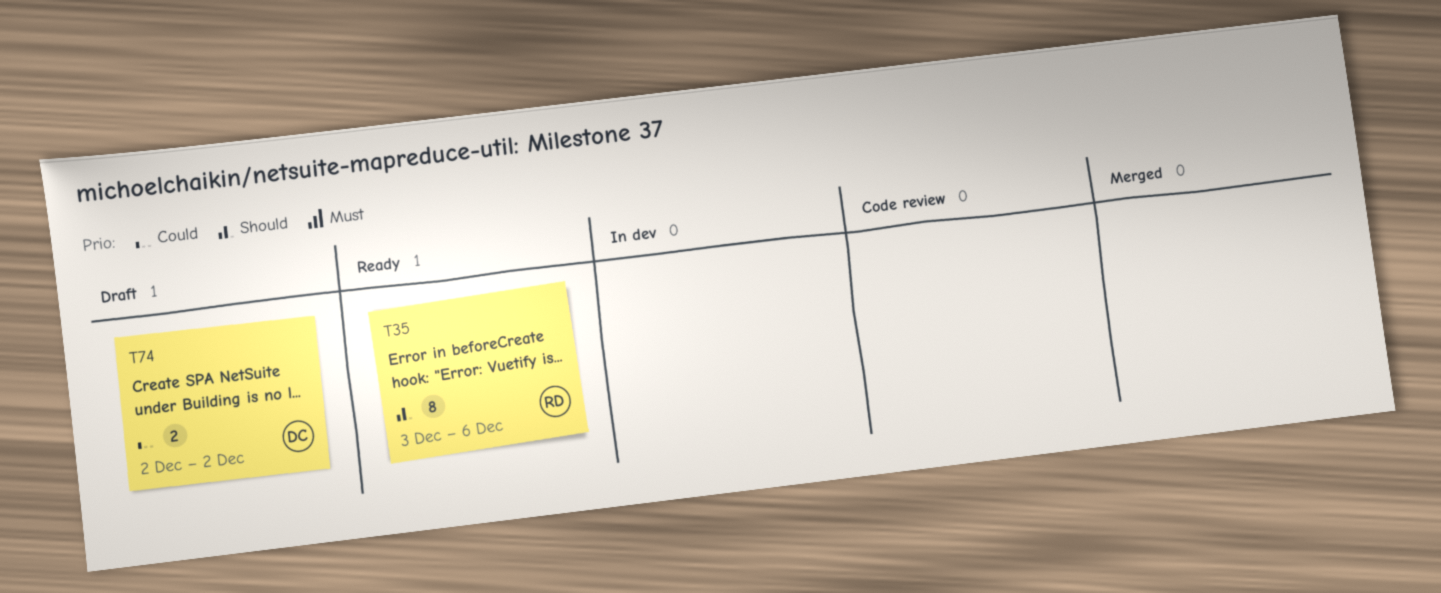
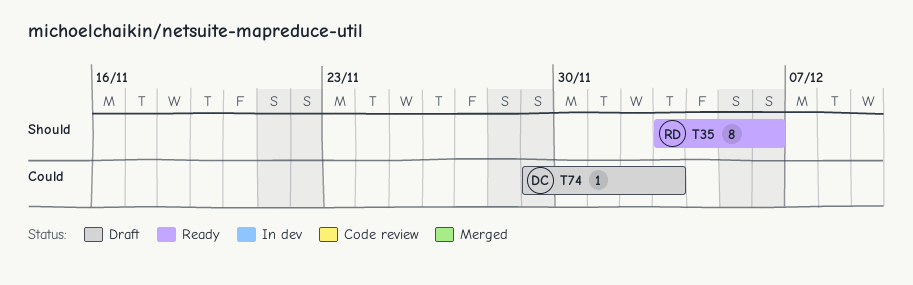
T74, estimate: 2 -> 1
T74, start: Dec 2 -> Nov 29
T74, due: Dec 2 -> Dec 3

